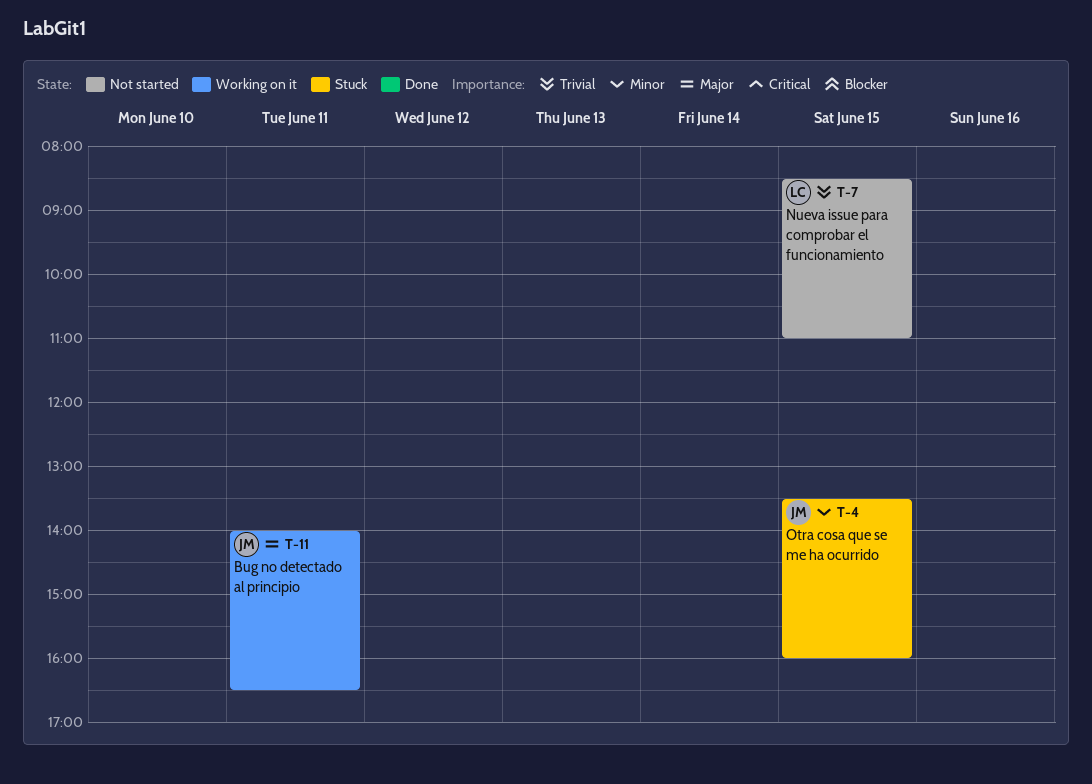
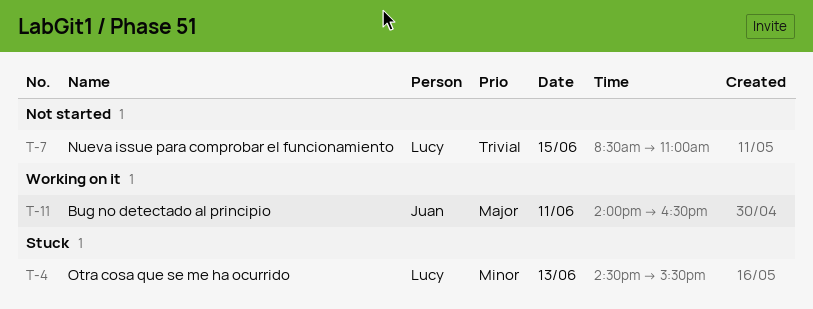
T-4, owner: Juan -> Lucy
T-4, day: Jun 15 -> Jun 13
T-4, begins: 13:30 -> 14:30
T-4, ends: 16:00 -> 15:30

